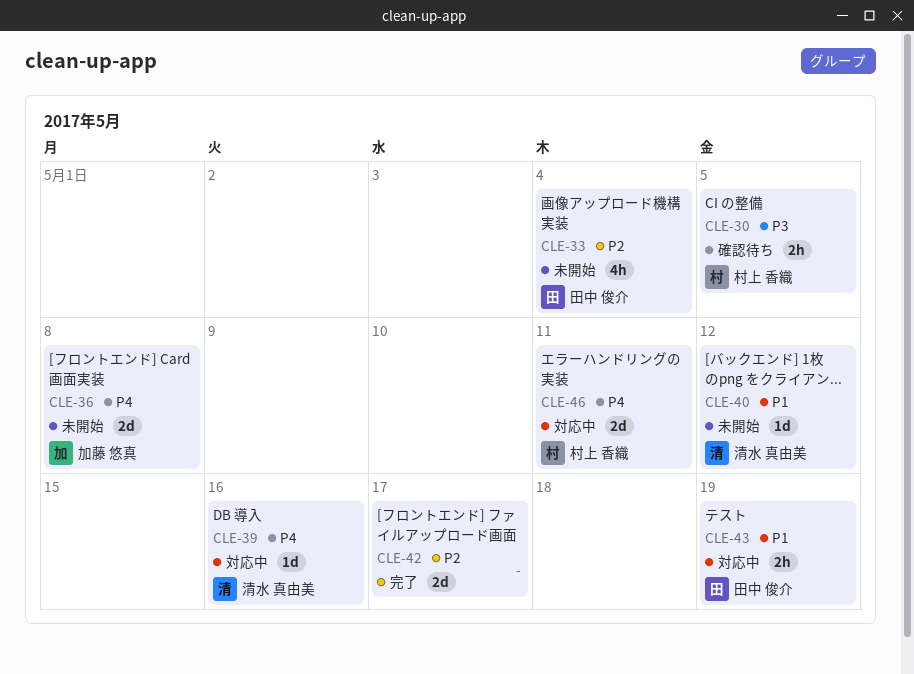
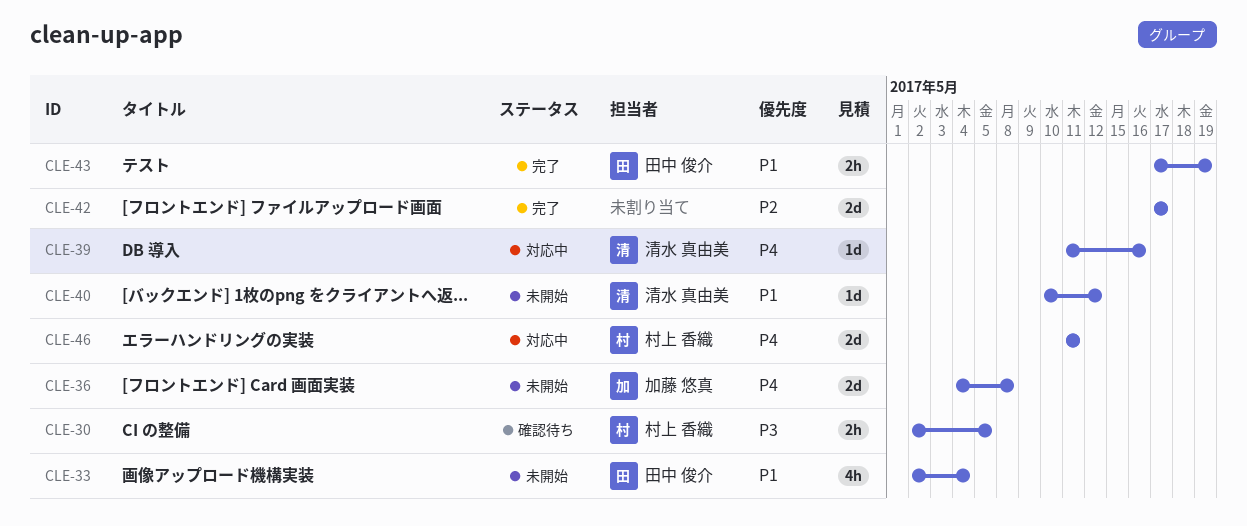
CLE-33, priority: P2 -> P1
CLE-43, status: 対応中 -> 完了

